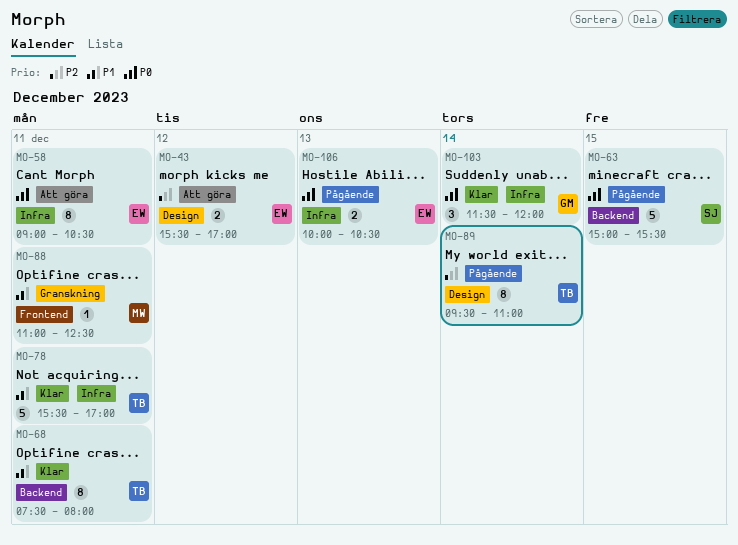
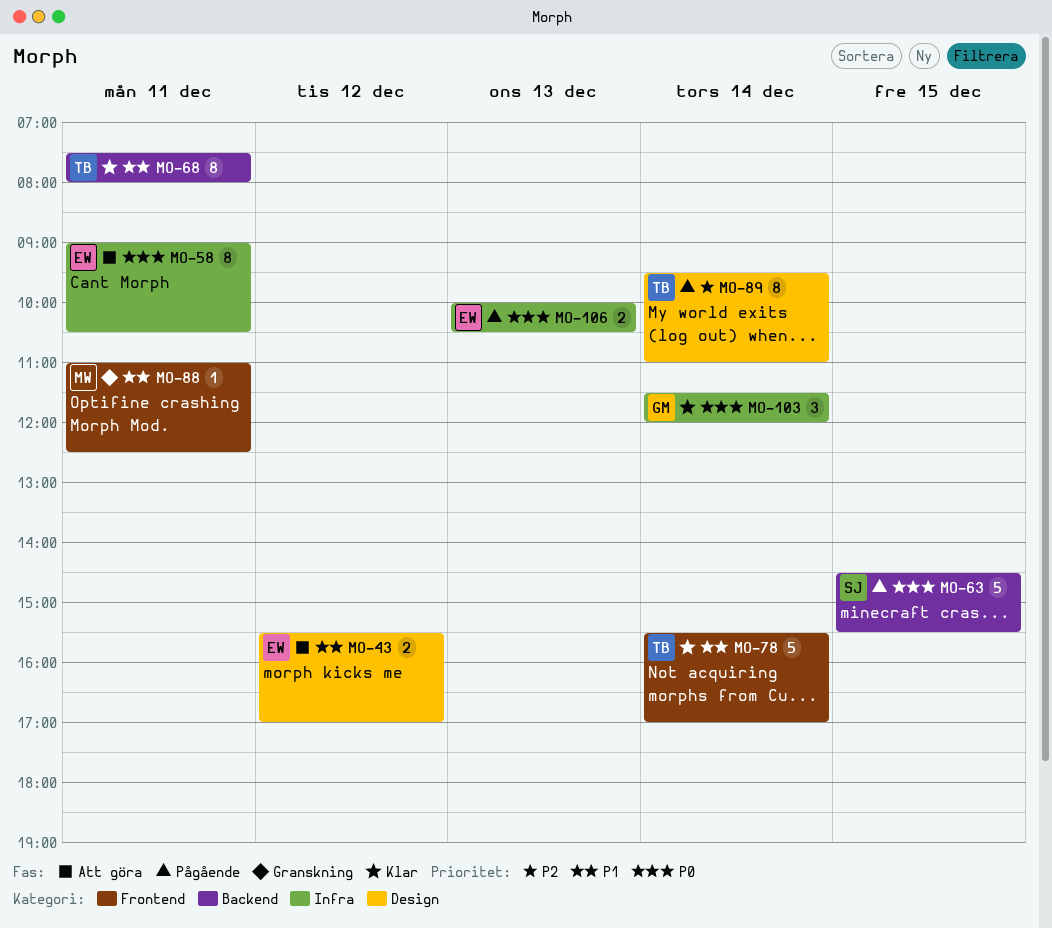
MO-43, priority: P2 -> P1
MO-63, begins: 15:00 -> 14:30
MO-78, label: Infra -> Frontend
MO-78, day: Dec 11 -> Dec 14

